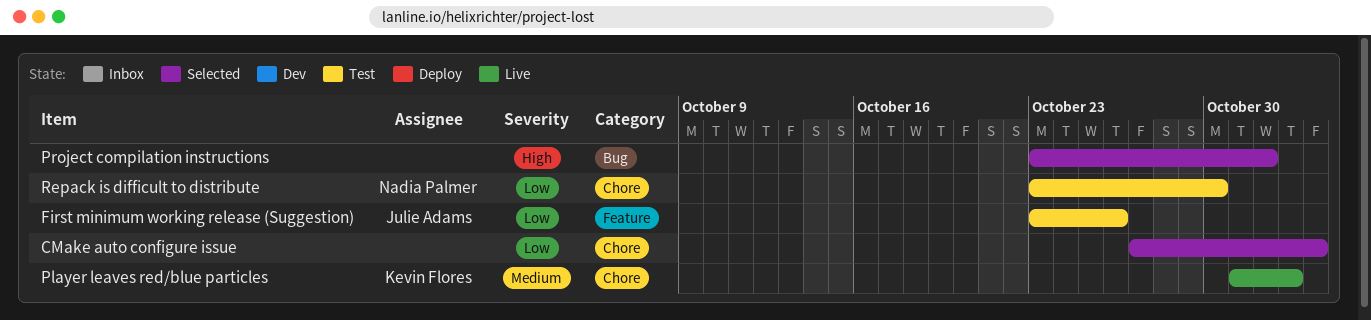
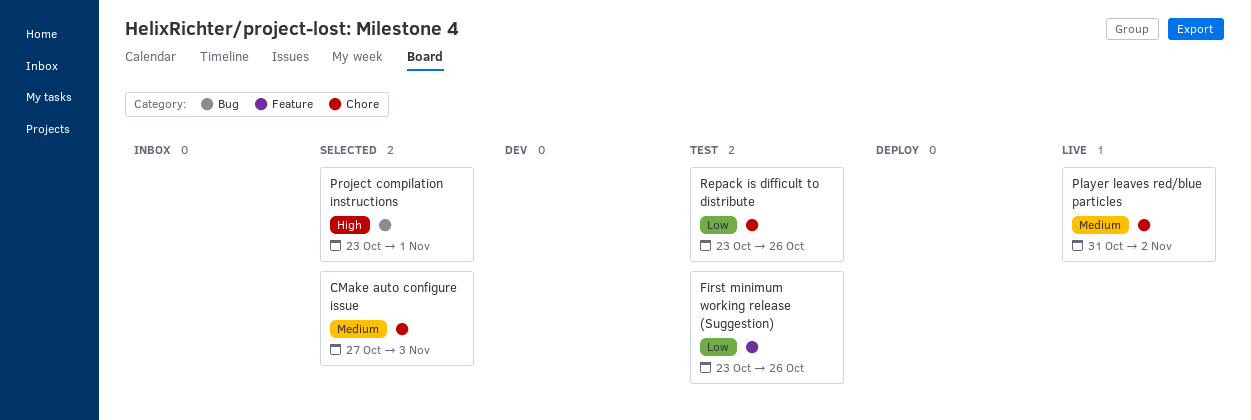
CMake auto configure issue, priority: Low -> Medium
Repack is difficult to distribute, due: Oct 30 -> Oct 26

